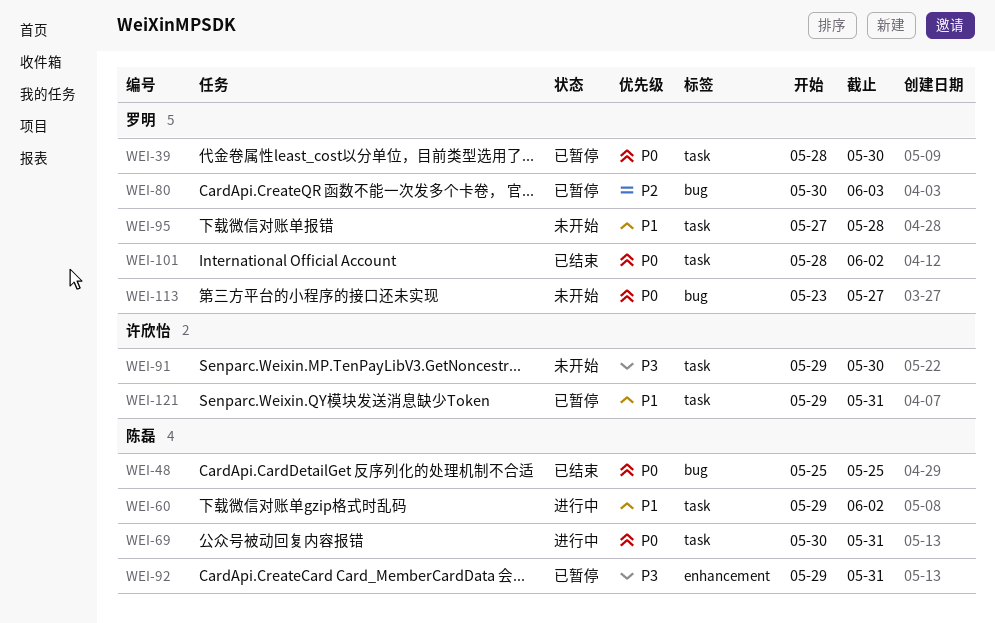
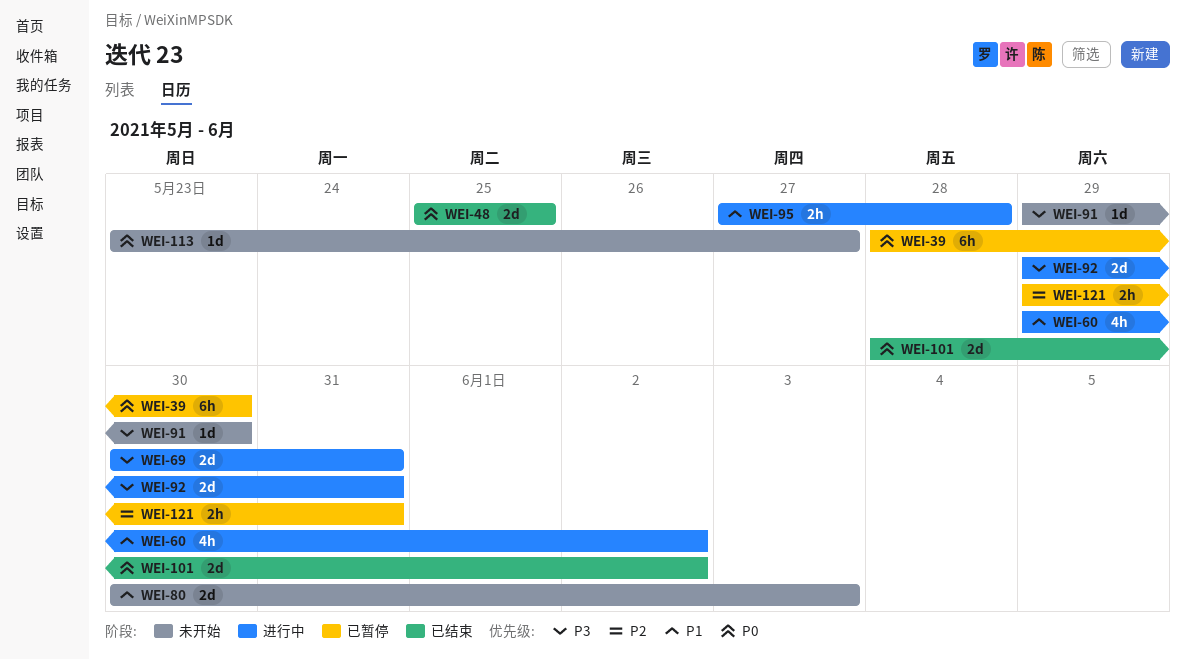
WEI-69, priority: P0 -> P3
WEI-80, status: 已暂停 -> 未开始
WEI-80, priority: P2 -> P1
WEI-92, status: 已暂停 -> 进行中
WEI-95, status: 未开始 -> 进行中
WEI-121, priority: P1 -> P2

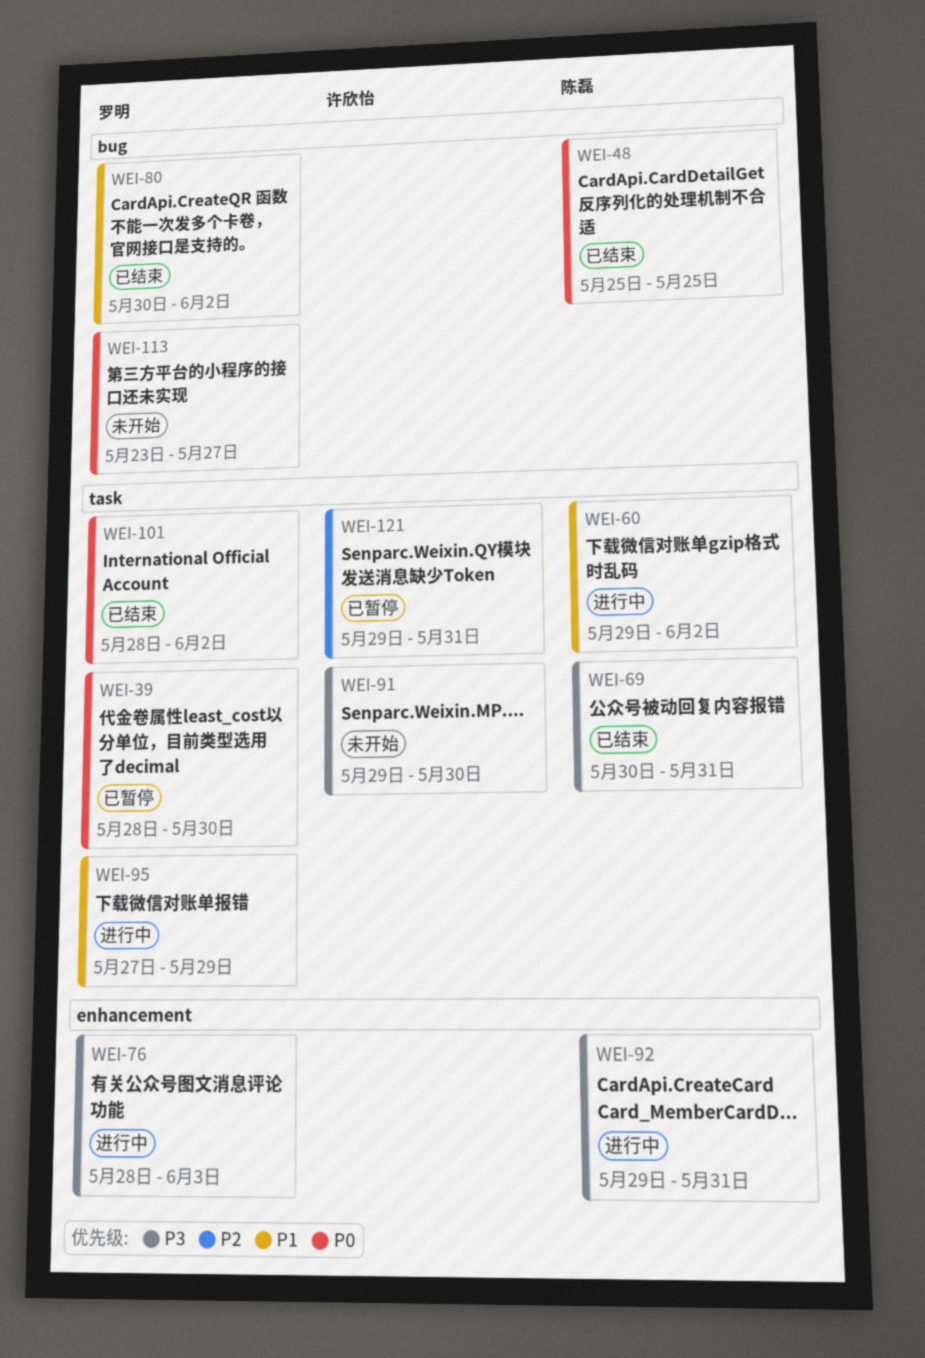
WEI-69, status: 进行中 -> 已结束
WEI-76: none -> present
WEI-80, status: 未开始 -> 已结束
WEI-80, due: Jun 3 -> Jun 2
WEI-95, due: May 28 -> May 29

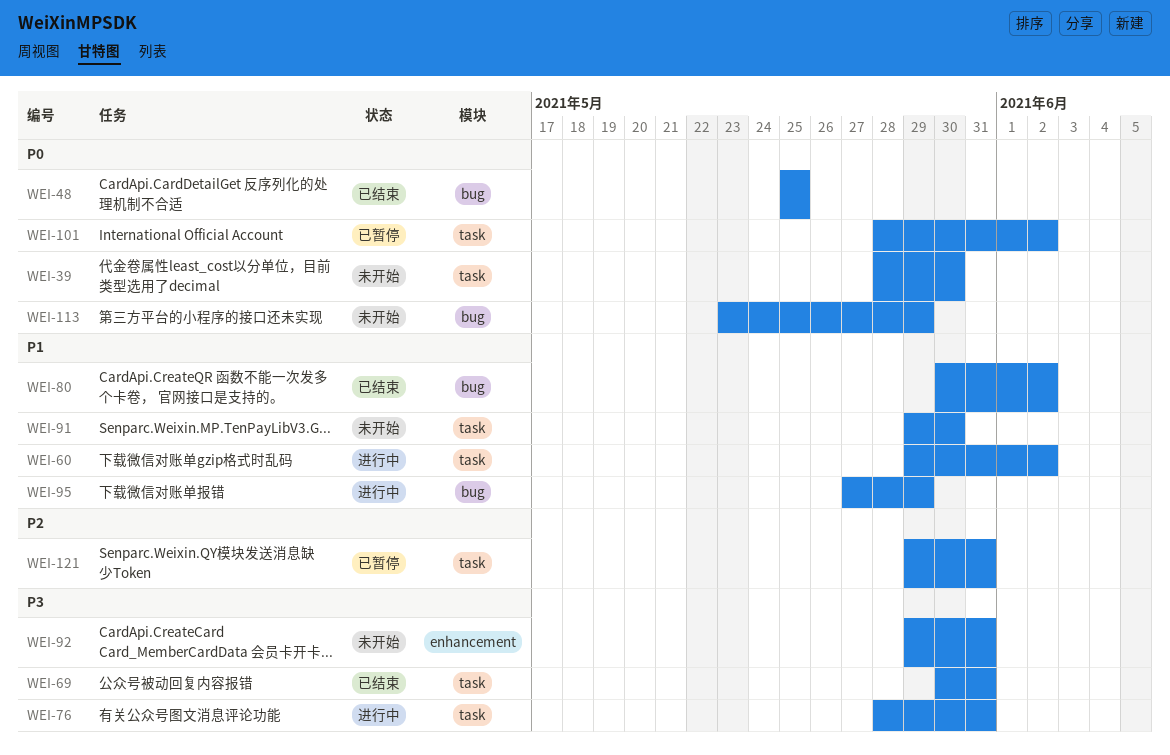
WEI-39, status: 已暂停 -> 未开始
WEI-76, label: enhancement -> task
WEI-76, due: Jun 3 -> May 31
WEI-91, priority: P3 -> P1
WEI-92, status: 进行中 -> 未开始
WEI-95, label: task -> bug
WEI-101, status: 已结束 -> 已暂停
WEI-113, due: May 27 -> May 29

